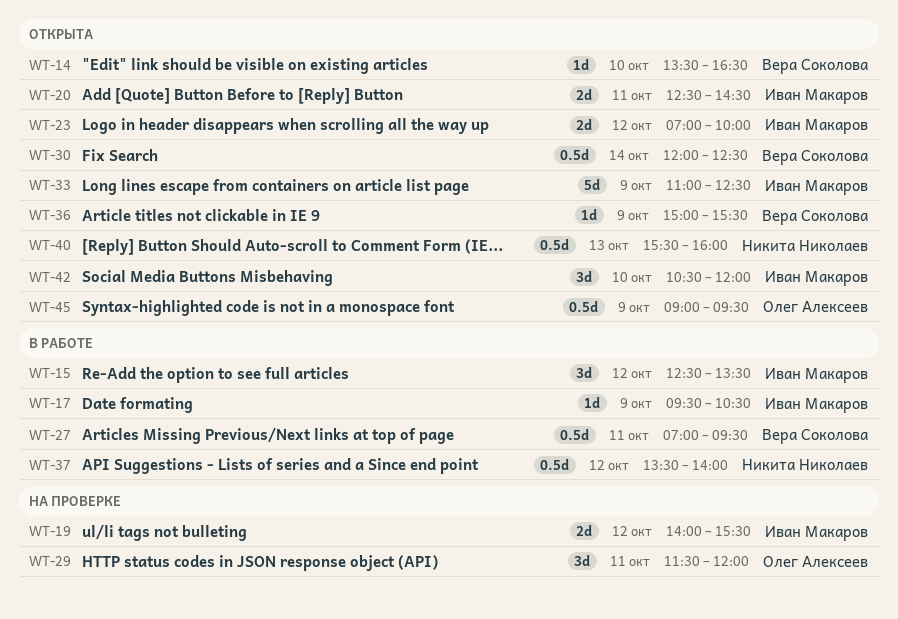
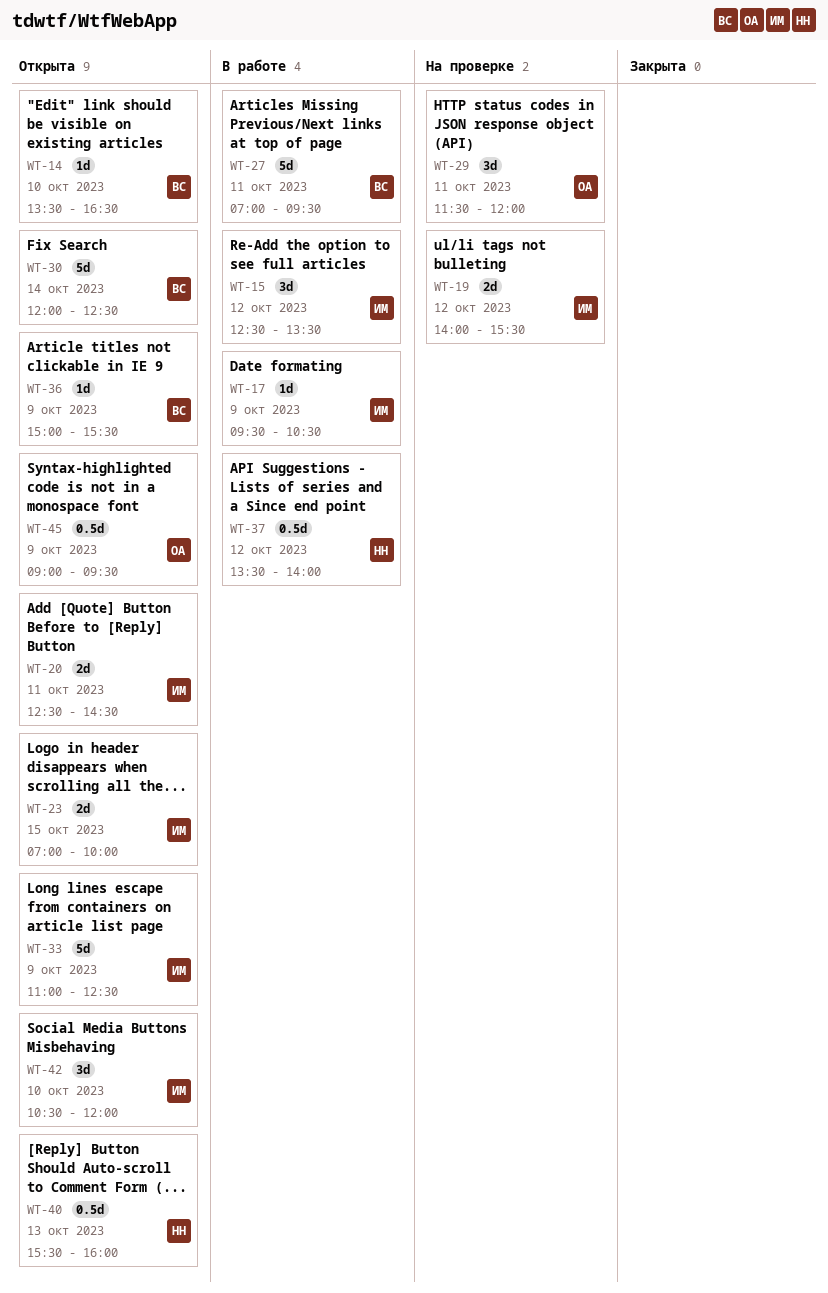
WT-23, day: Oct 12 -> Oct 15
WT-27, estimate: 0.5d -> 5d
WT-30, estimate: 0.5d -> 5d

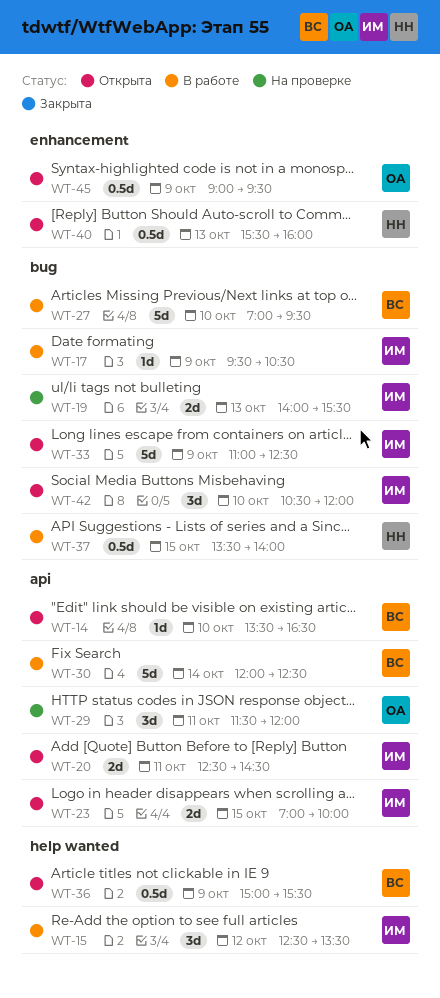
WT-19, day: Oct 12 -> Oct 13
WT-27, day: Oct 11 -> Oct 10
WT-30, status: Открыта -> В работе
WT-36, estimate: 1d -> 0.5d
WT-37, day: Oct 12 -> Oct 15

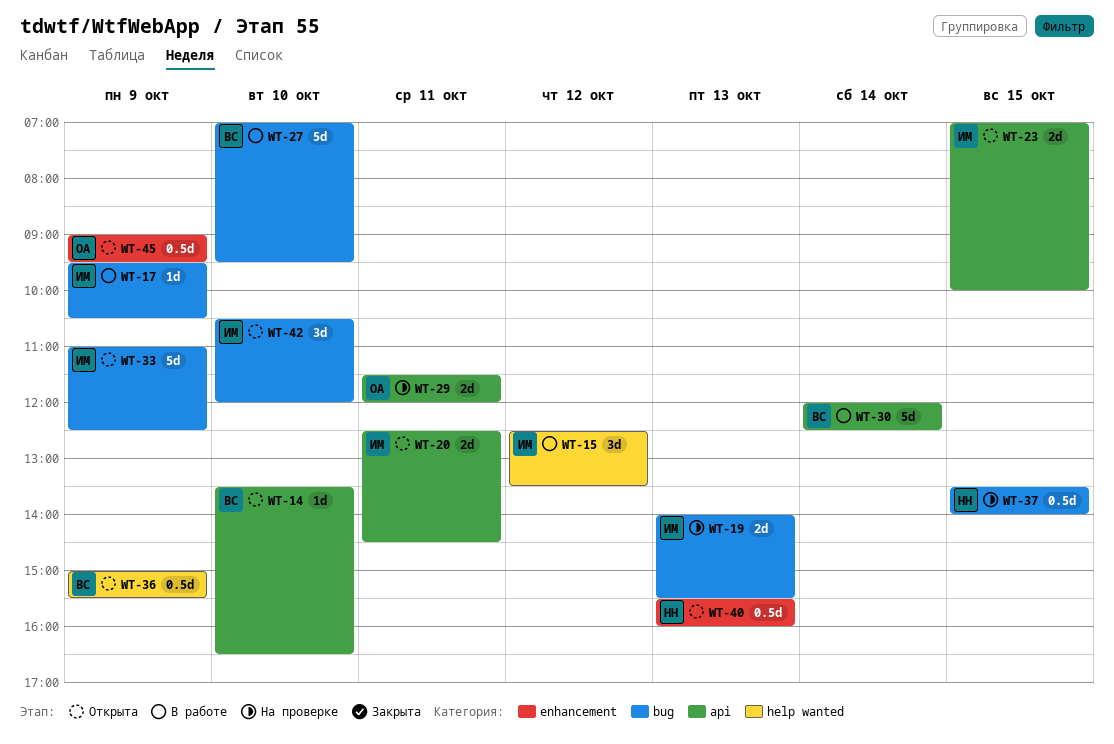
WT-29, estimate: 3d -> 2d
WT-37, status: В работе -> На проверке

